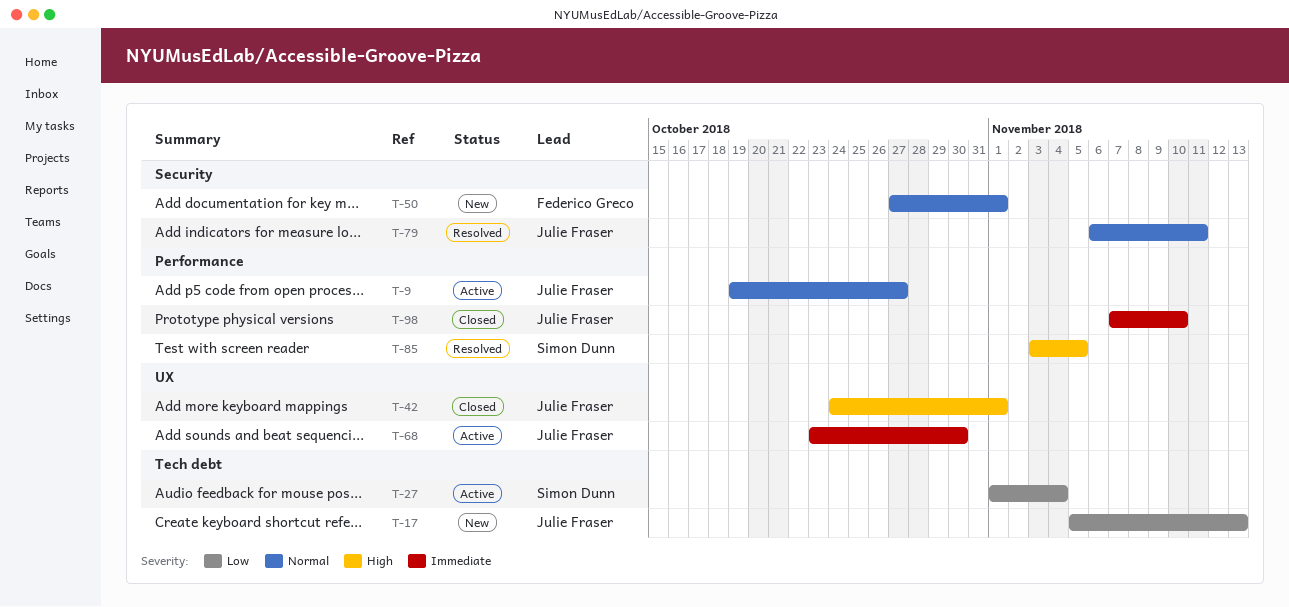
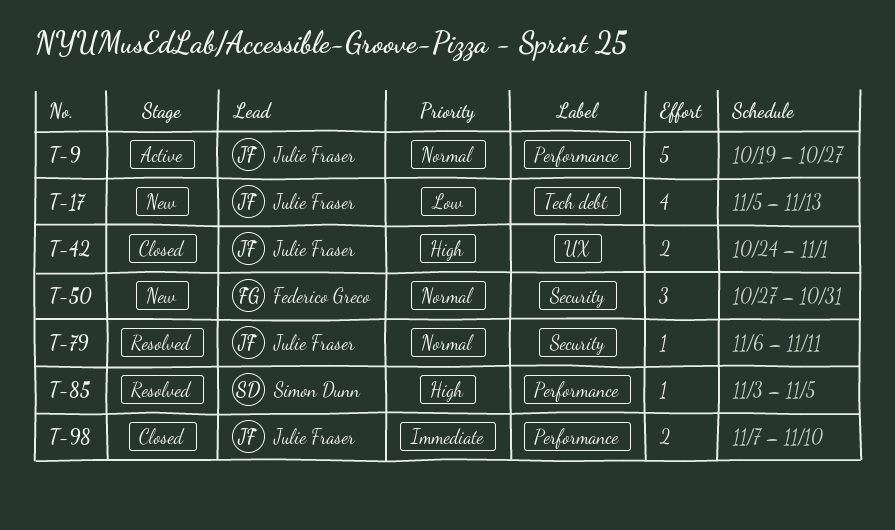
T-27: present -> none
T-50, due: Nov 1 -> Oct 31
T-68: present -> none

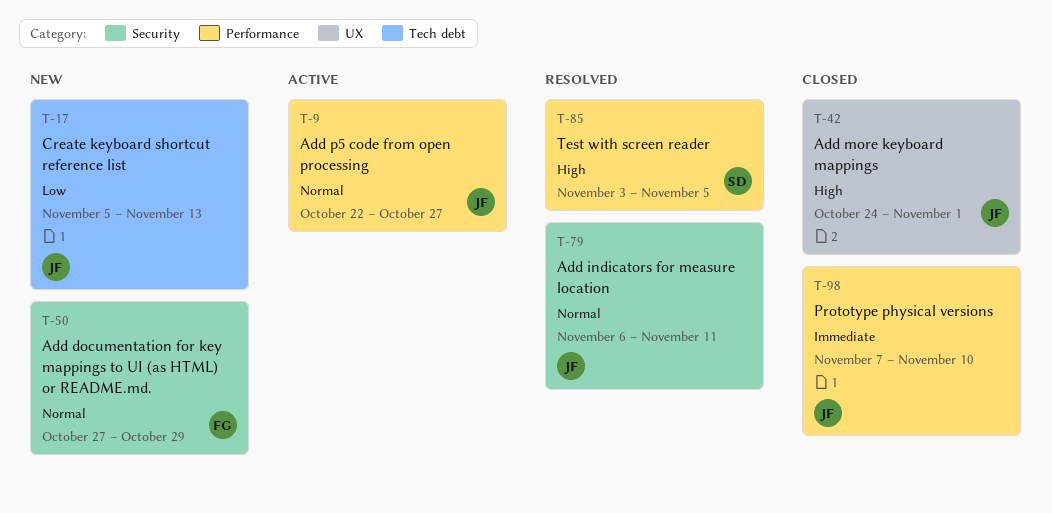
T-9, start: Oct 19 -> Oct 22
T-50, due: Oct 31 -> Oct 29

